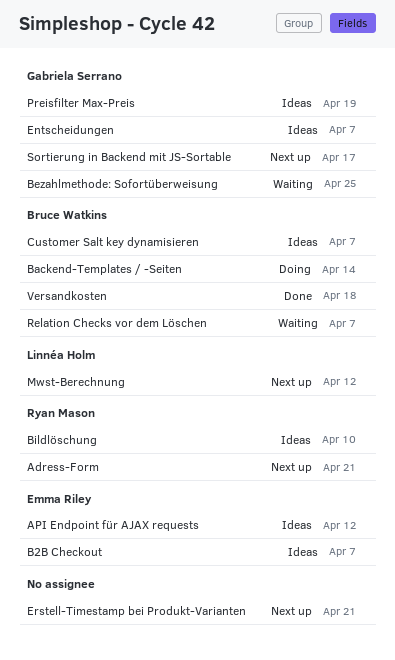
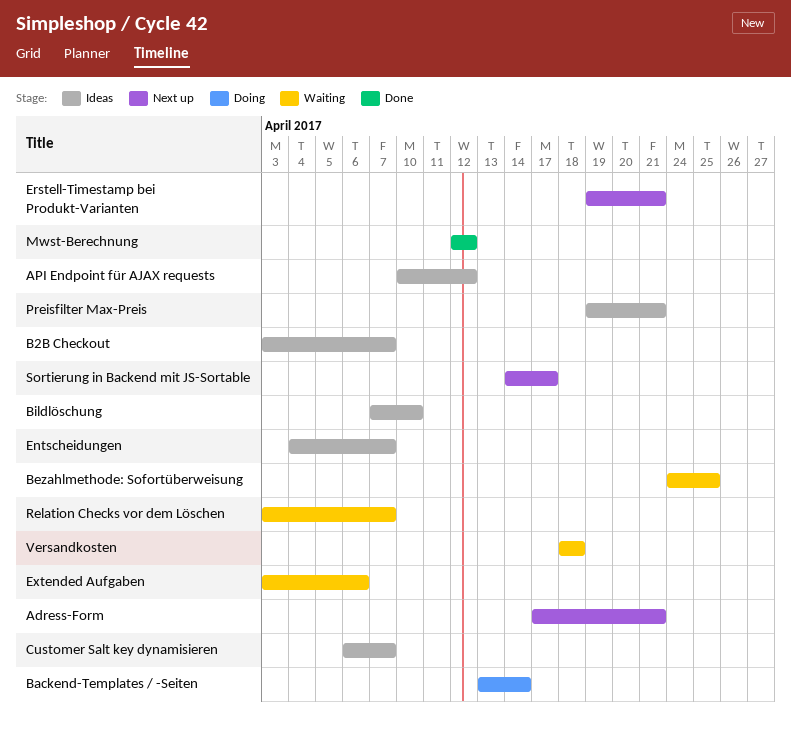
Extended Aufgaben: none -> present
Mwst-Berechnung, status: Next up -> Done
Preisfilter Max-Preis, due: Apr 19 -> Apr 21
Versandkosten, status: Done -> Waiting

